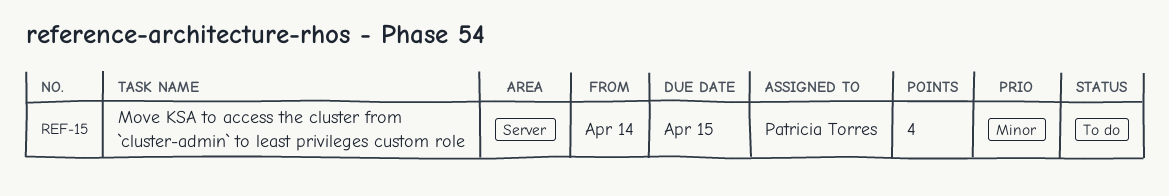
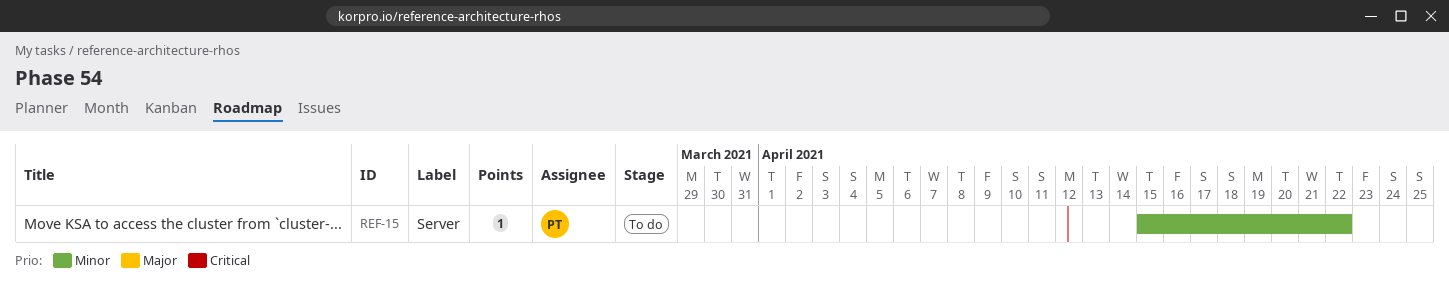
REF-15, estimate: 4 -> 1
REF-15, start: Apr 14 -> Apr 15
REF-15, due: Apr 15 -> Apr 22

